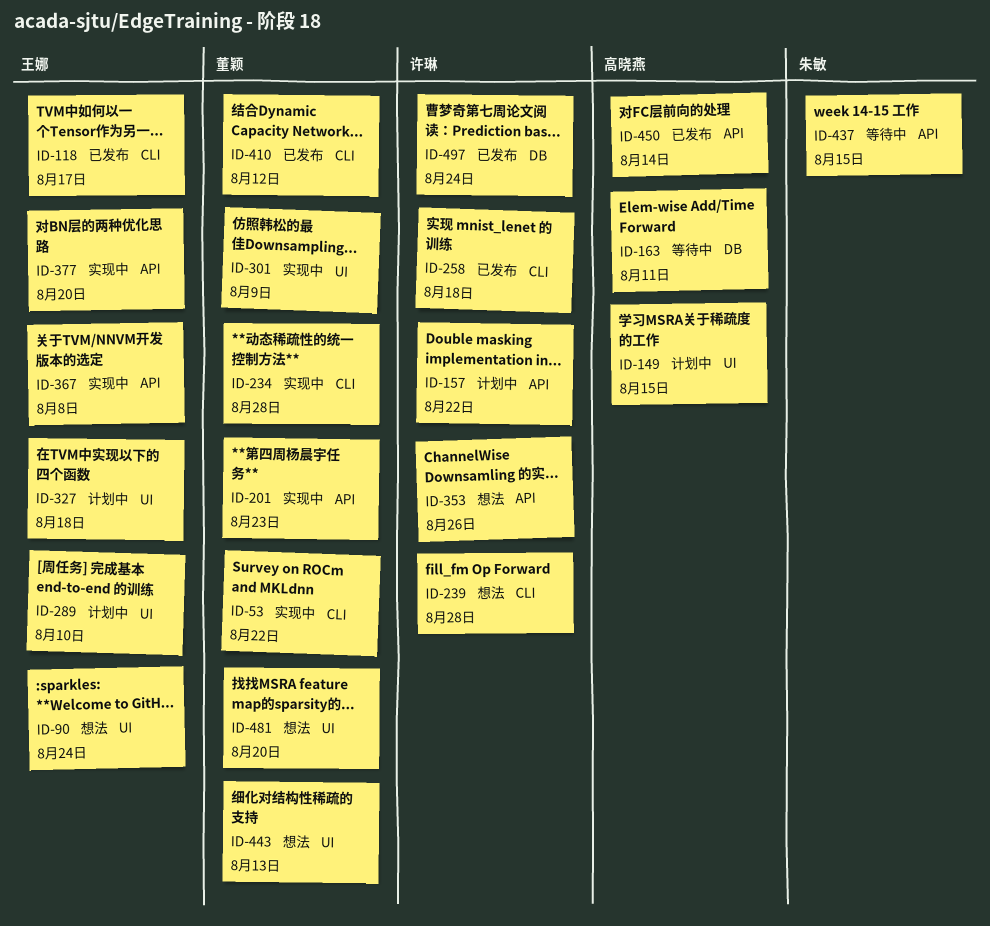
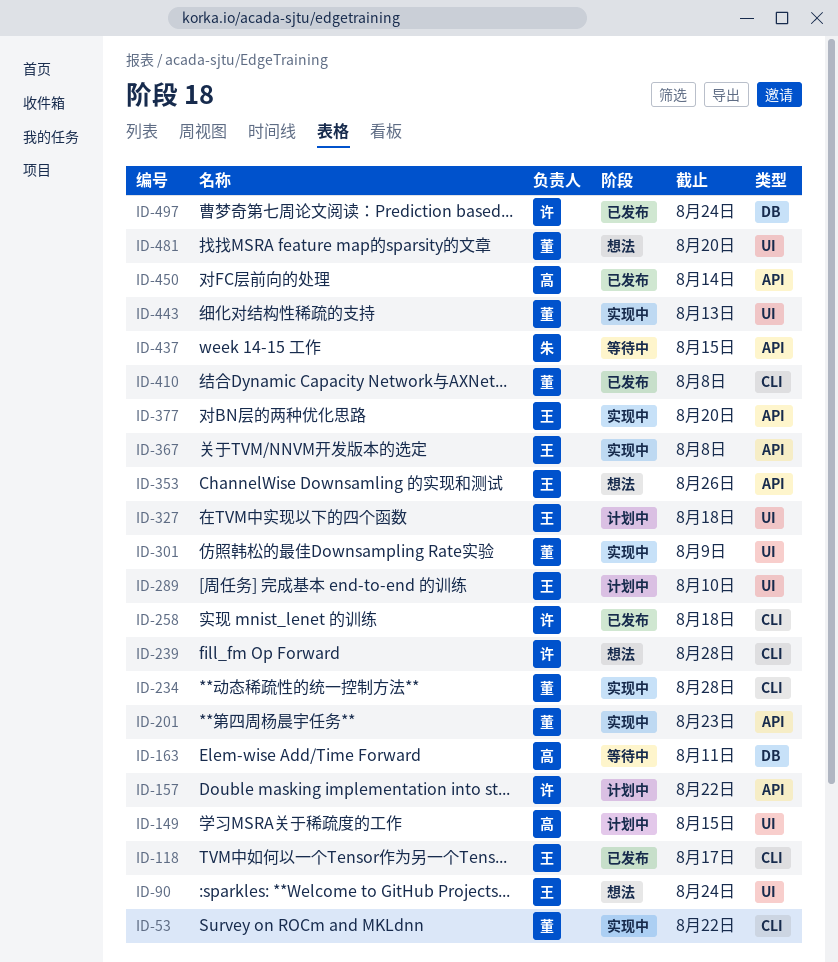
ID-353, owner: 许琳 -> 王娜
ID-410, due: Aug 12 -> Aug 8
ID-443, status: 想法 -> 实现中

